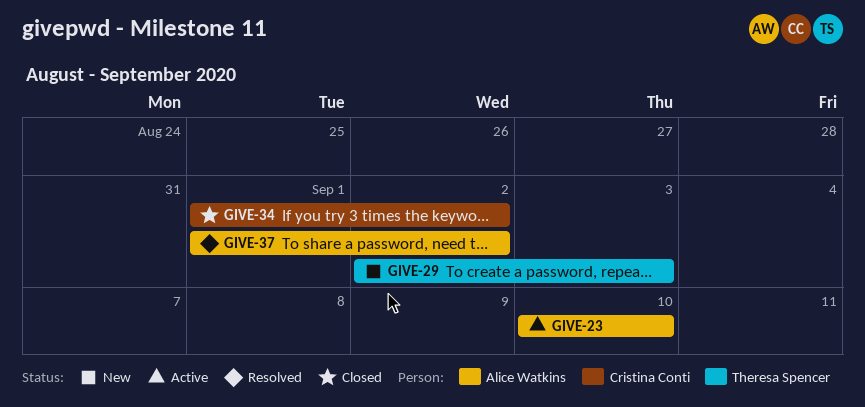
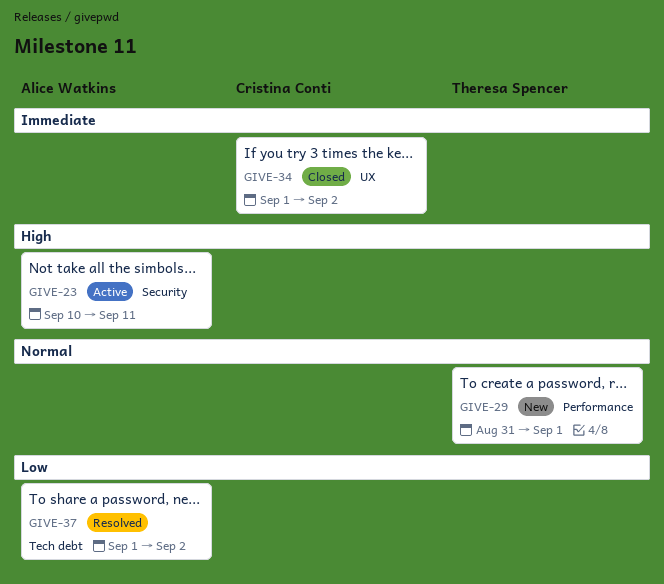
GIVE-23, due: Sep 10 -> Sep 11
GIVE-29, start: Sep 2 -> Aug 31
GIVE-29, due: Sep 3 -> Sep 1

